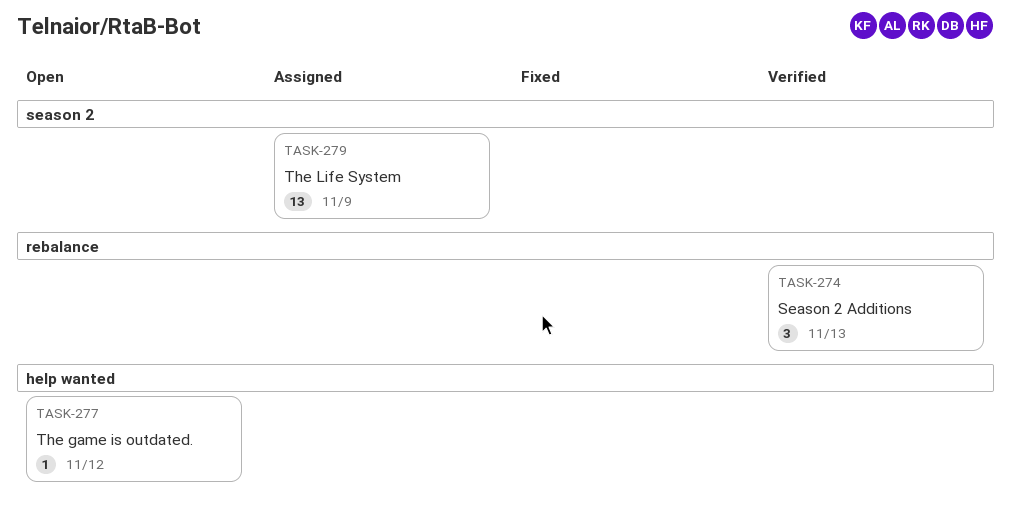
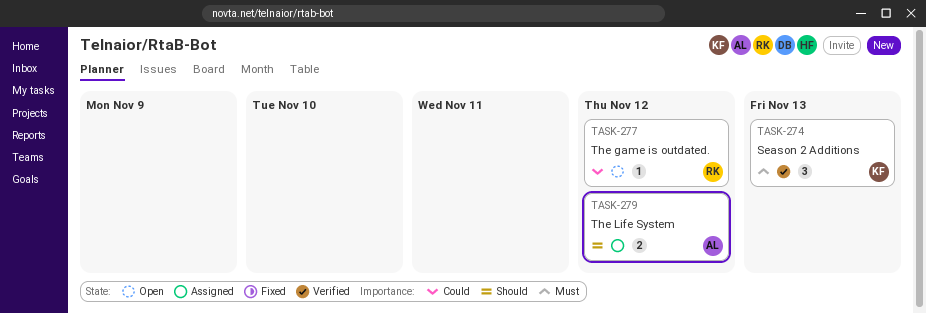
TASK-279, estimate: 13 -> 2
TASK-279, due: Nov 9 -> Nov 12

